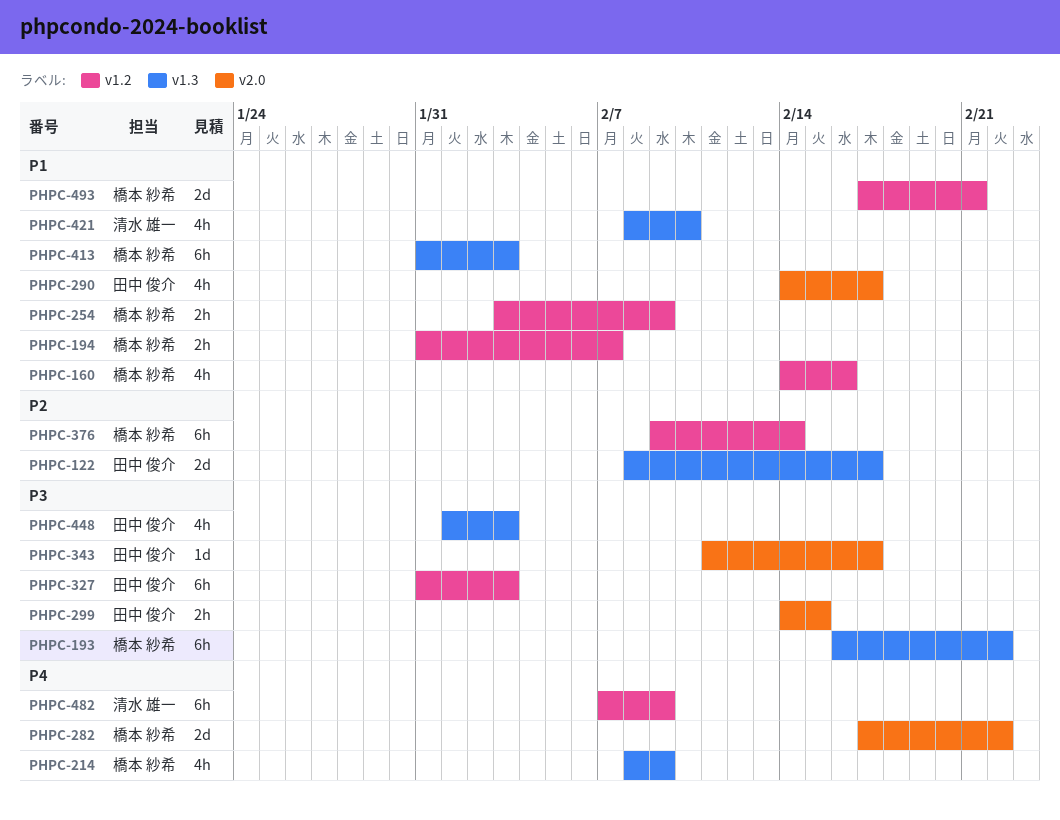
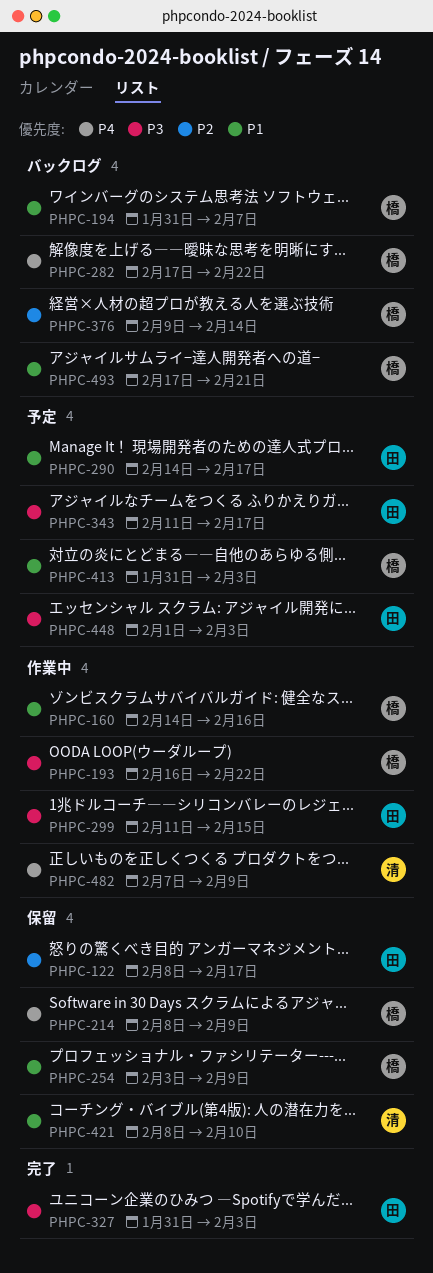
PHPC-299, start: Feb 14 -> Feb 11

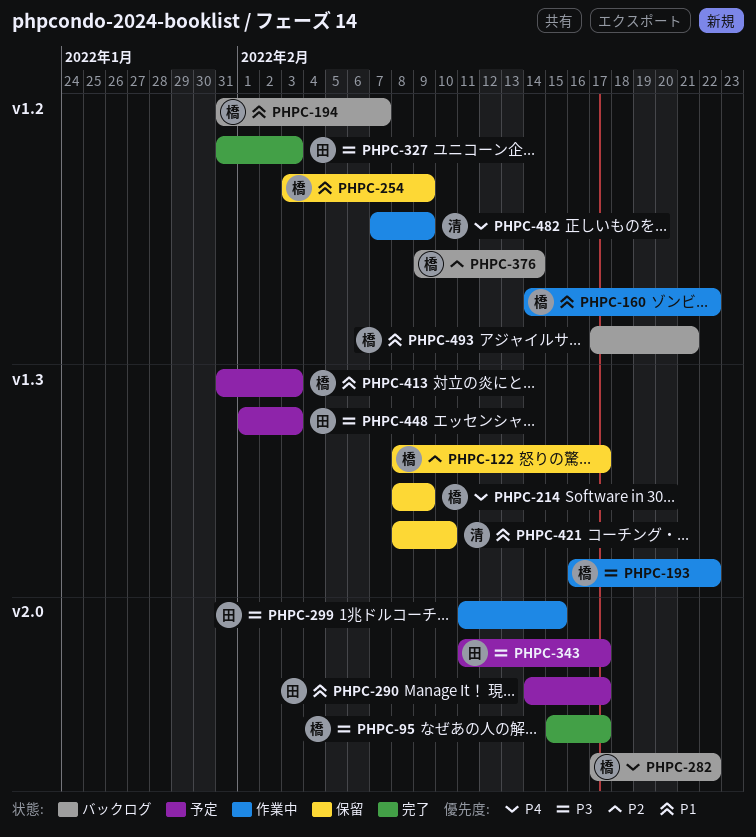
PHPC-95: none -> present
PHPC-122, owner: 田 -> 橋
PHPC-160, due: Feb 16 -> Feb 22

